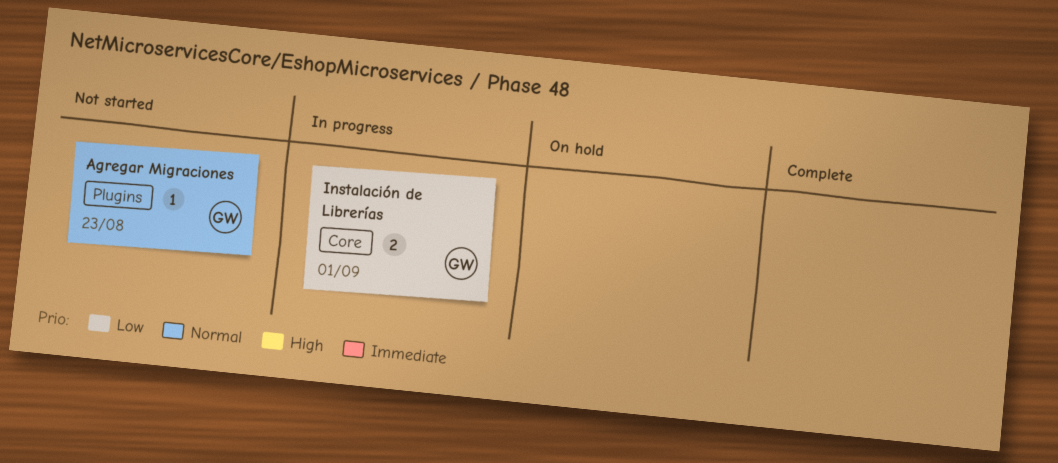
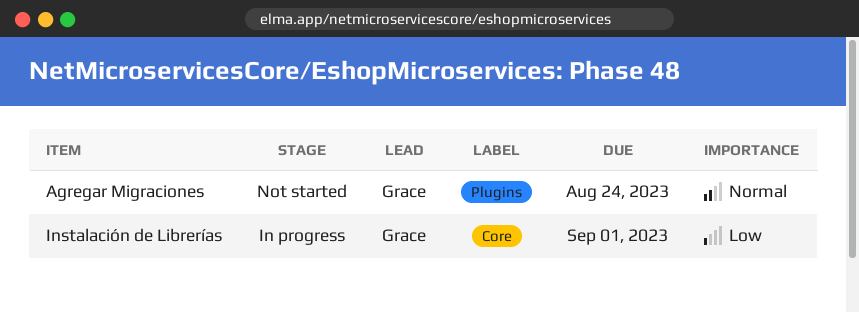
Agregar Migraciones, due: Aug 23 -> Aug 24

